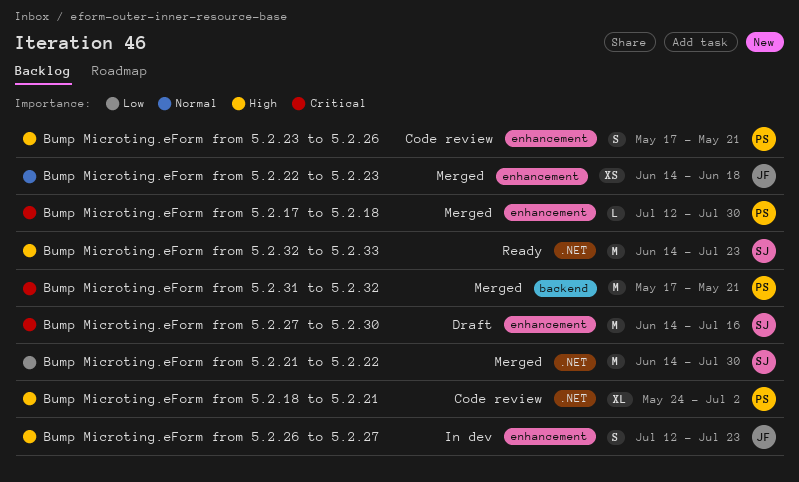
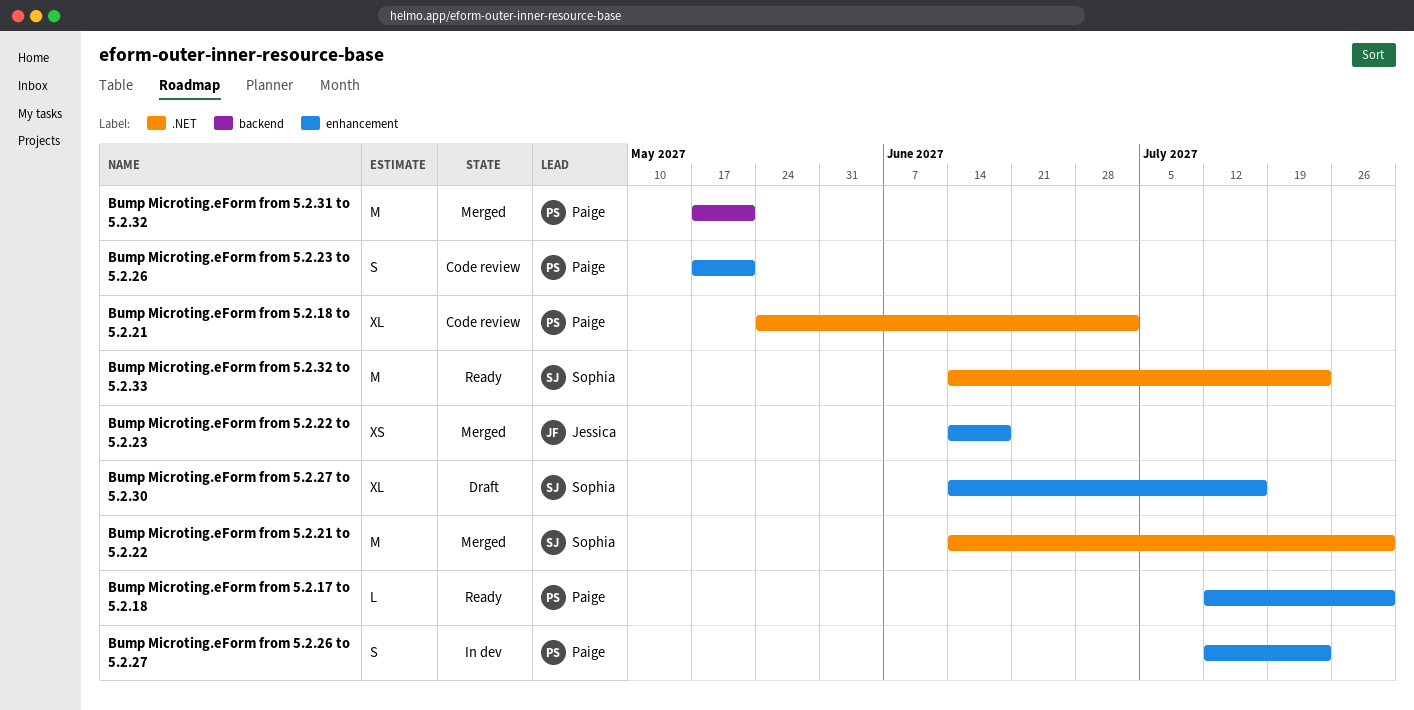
Bump Microting.eForm from 5.2.17 to 5.2.18, status: Merged -> Ready
Bump Microting.eForm from 5.2.26 to 5.2.27, owner: Jessica -> Paige
Bump Microting.eForm from 5.2.27 to 5.2.30, estimate: M -> XL

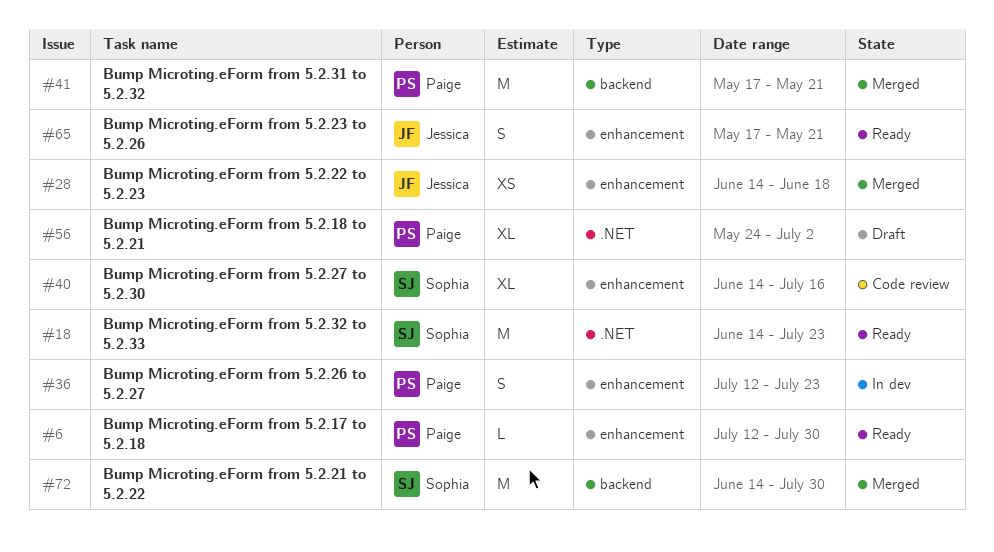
Bump Microting.eForm from 5.2.18 to 5.2.21, status: Code review -> Draft
Bump Microting.eForm from 5.2.21 to 5.2.22, label: .NET -> backend
Bump Microting.eForm from 5.2.23 to 5.2.26, status: Code review -> Ready
Bump Microting.eForm from 5.2.23 to 5.2.26, owner: Paige -> Jessica
Bump Microting.eForm from 5.2.27 to 5.2.30, status: Draft -> Code review

